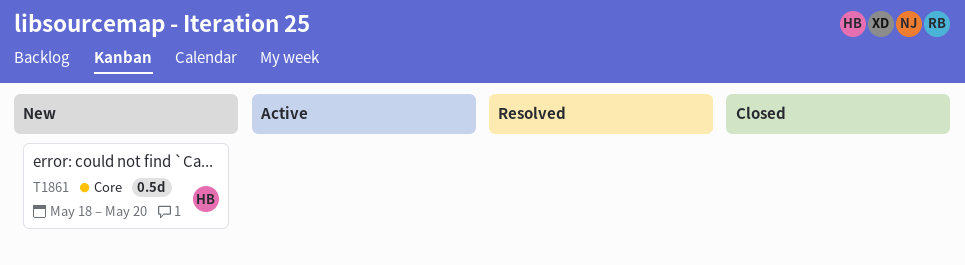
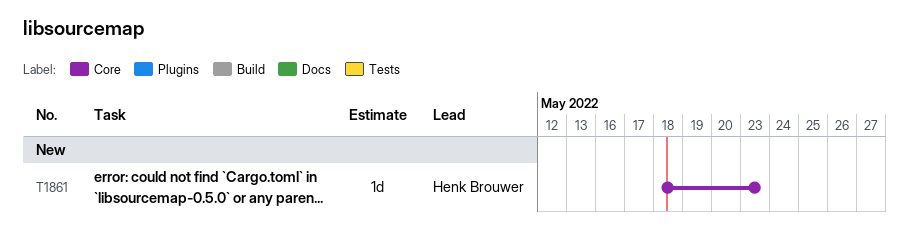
T1861, estimate: 0.5d -> 1d
T1861, due: May 20 -> May 23

